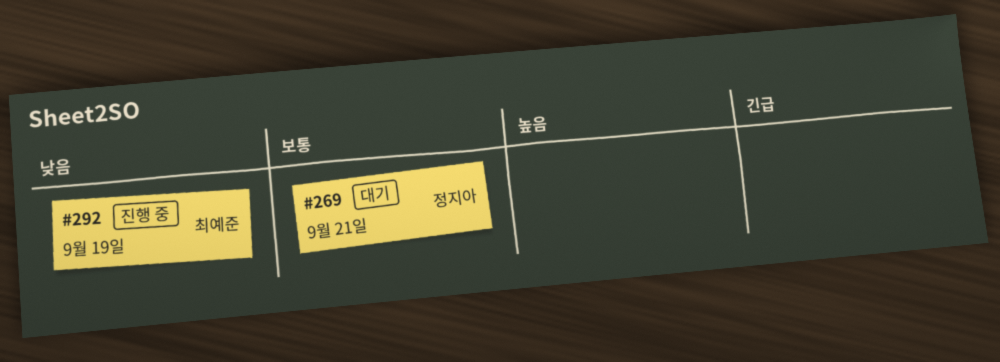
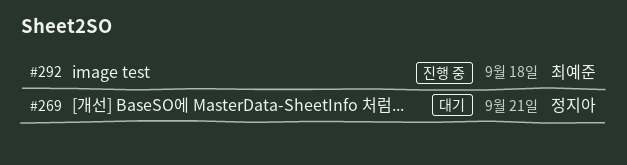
#292, due: Sep 19 -> Sep 18

